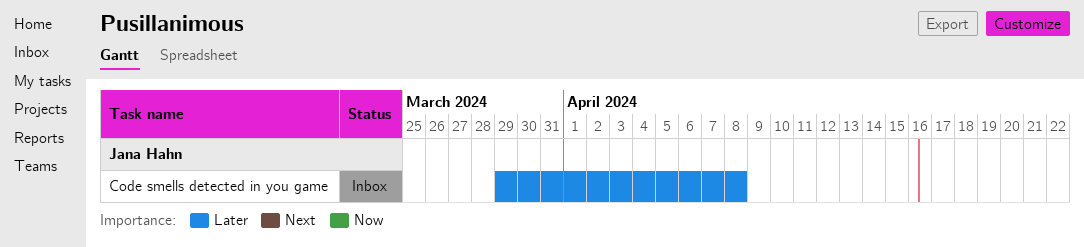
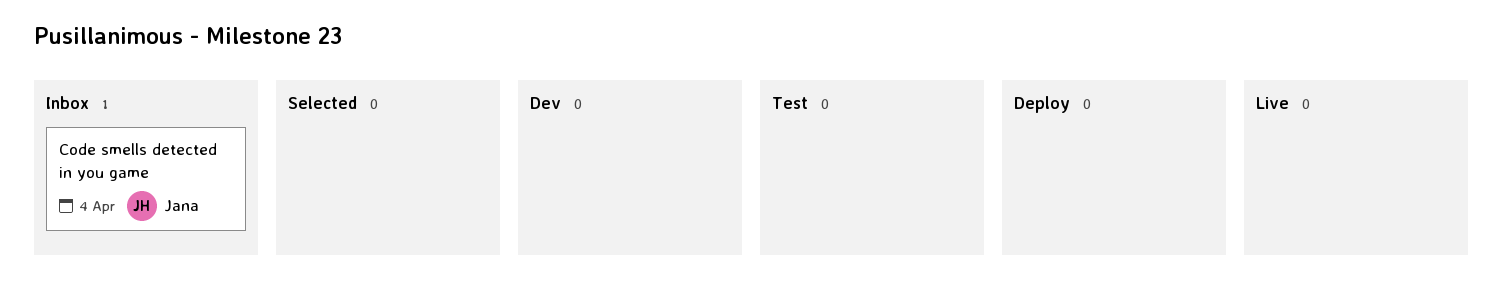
Code smells detected in you game, due: Apr 8 -> Apr 4

